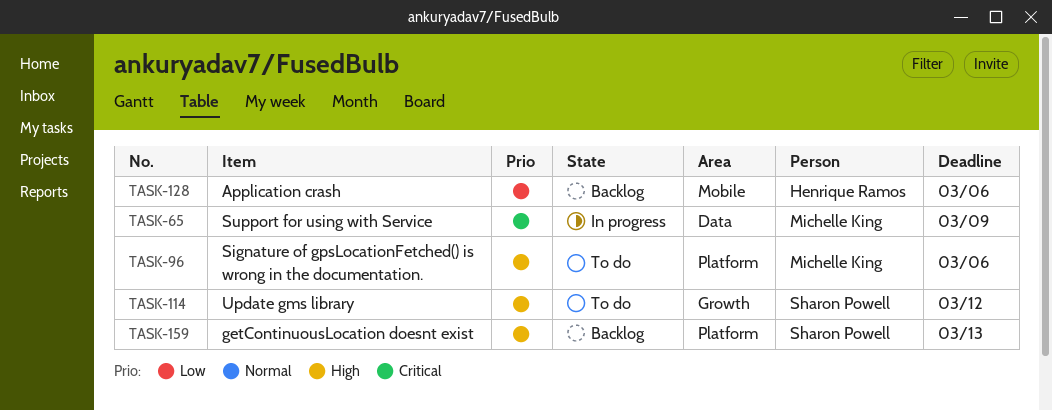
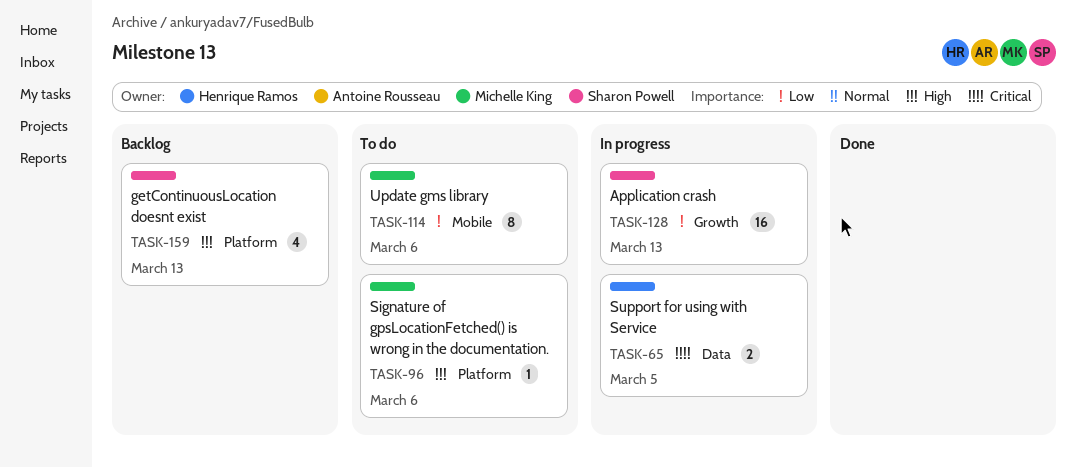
TASK-65, owner: Michelle King -> Henrique Ramos
TASK-65, due: Mar 9 -> Mar 5
TASK-114, owner: Sharon Powell -> Michelle King
TASK-114, priority: High -> Low
TASK-114, label: Growth -> Mobile
TASK-114, due: Mar 12 -> Mar 6
TASK-128, status: Backlog -> In progress
TASK-128, owner: Henrique Ramos -> Sharon Powell
TASK-128, label: Mobile -> Growth
TASK-128, due: Mar 6 -> Mar 13

